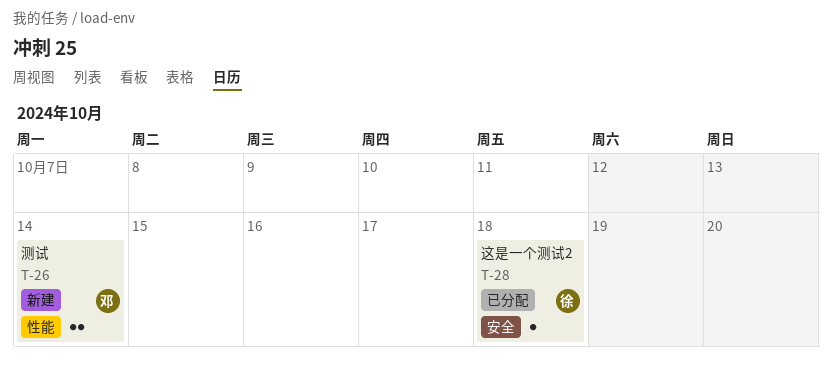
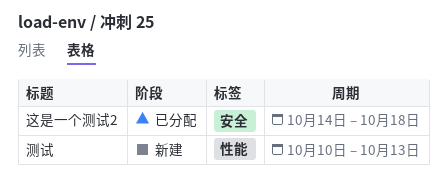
测试, due: Oct 14 -> Oct 13

